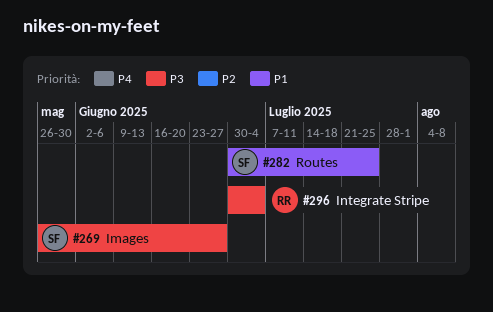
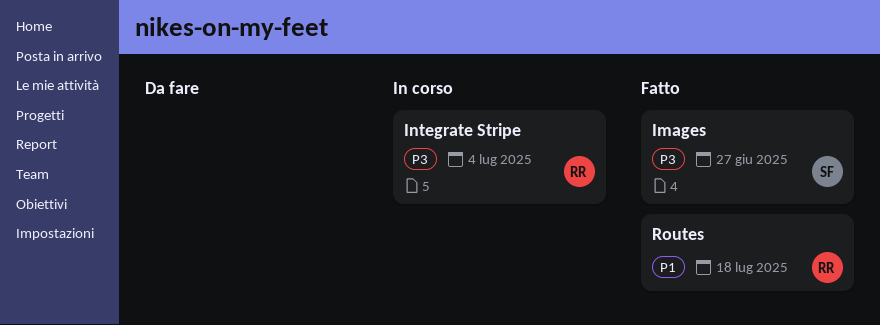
Routes, owner: SF -> RR
Routes, due: Jul 25 -> Jul 18

